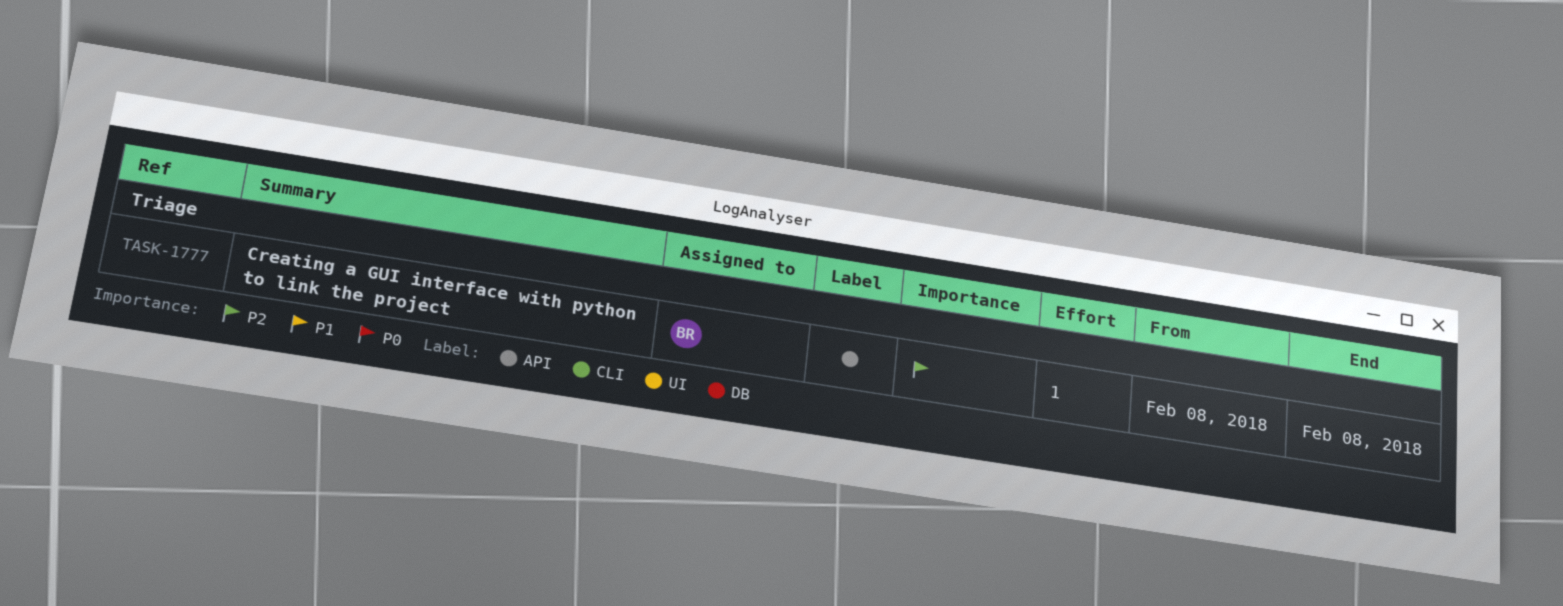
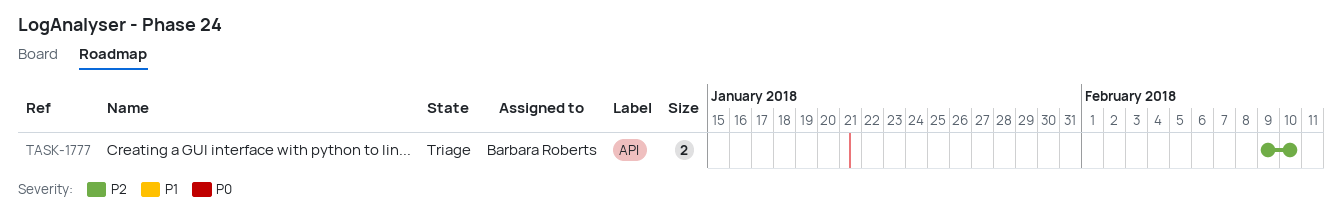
TASK-1777, estimate: 1 -> 2
TASK-1777, start: Feb 8 -> Feb 9
TASK-1777, due: Feb 8 -> Feb 10

